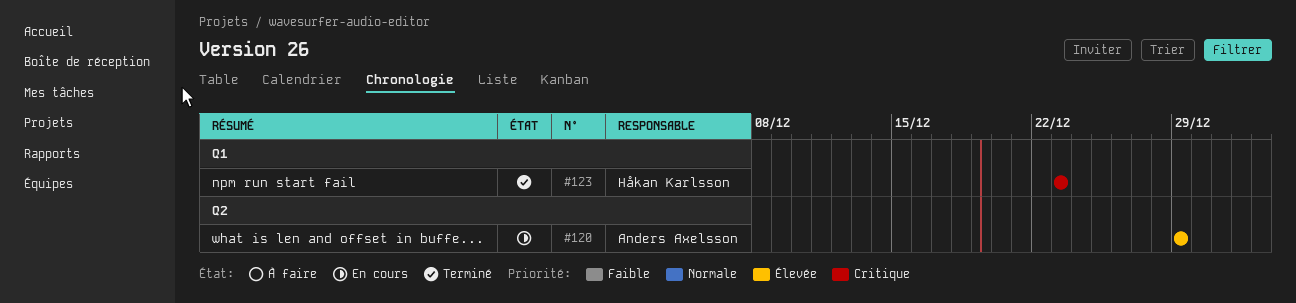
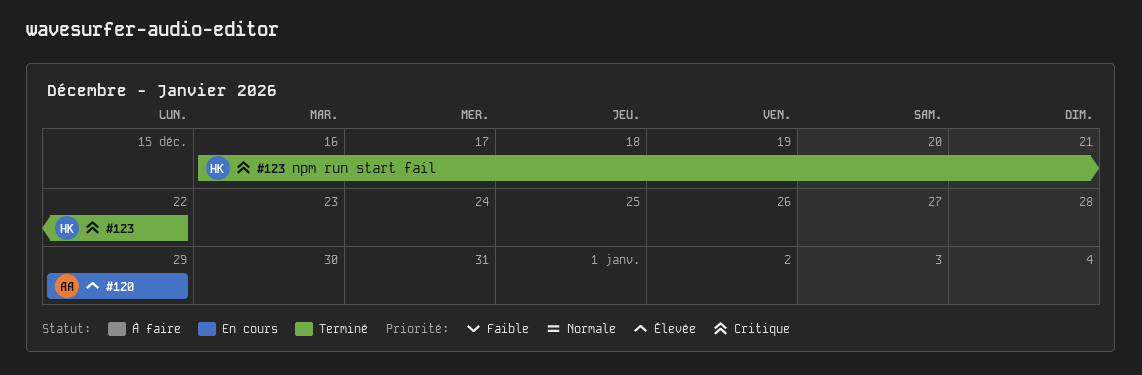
#123, start: Dec 23 -> Dec 16
#123, due: Dec 23 -> Dec 22

